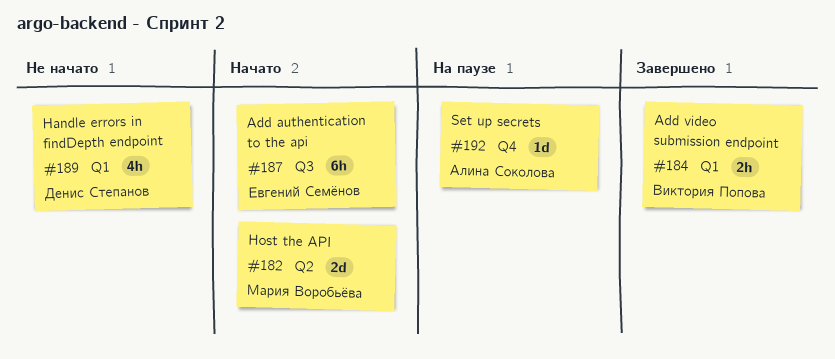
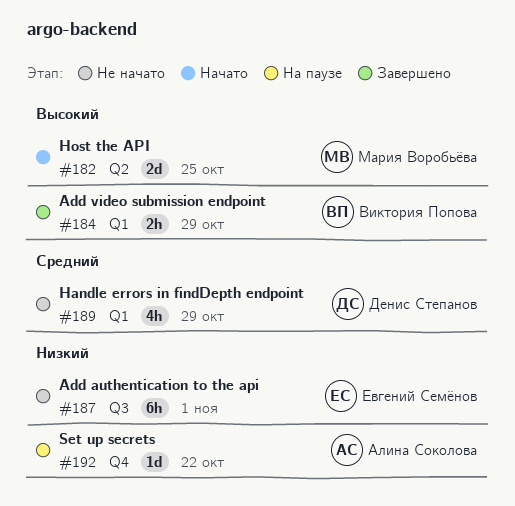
#187, status: Начато -> Не начато

